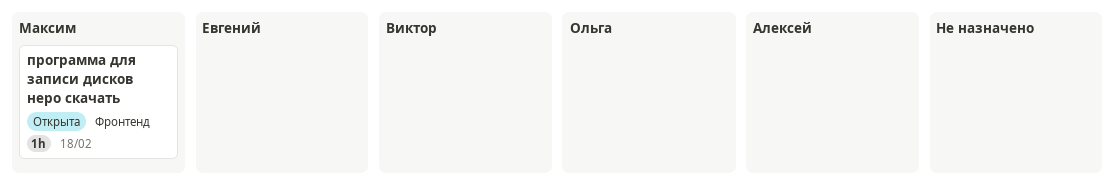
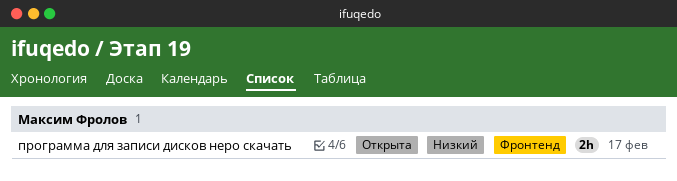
программа для записи дисков неро скачать, estimate: 1h -> 2h
программа для записи дисков неро скачать, due: Feb 18 -> Feb 17

